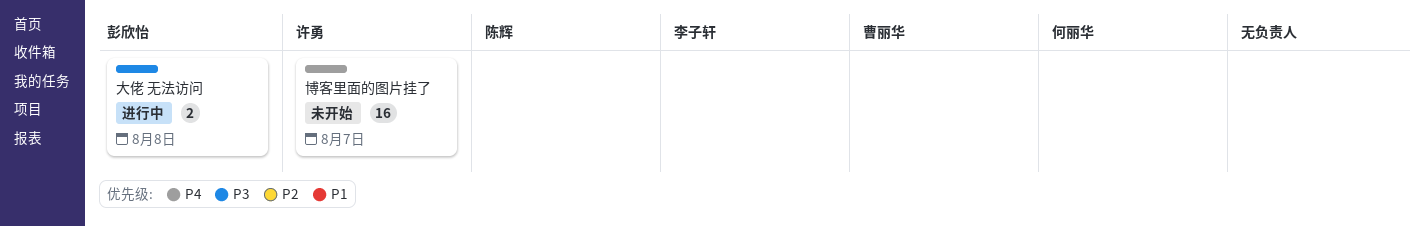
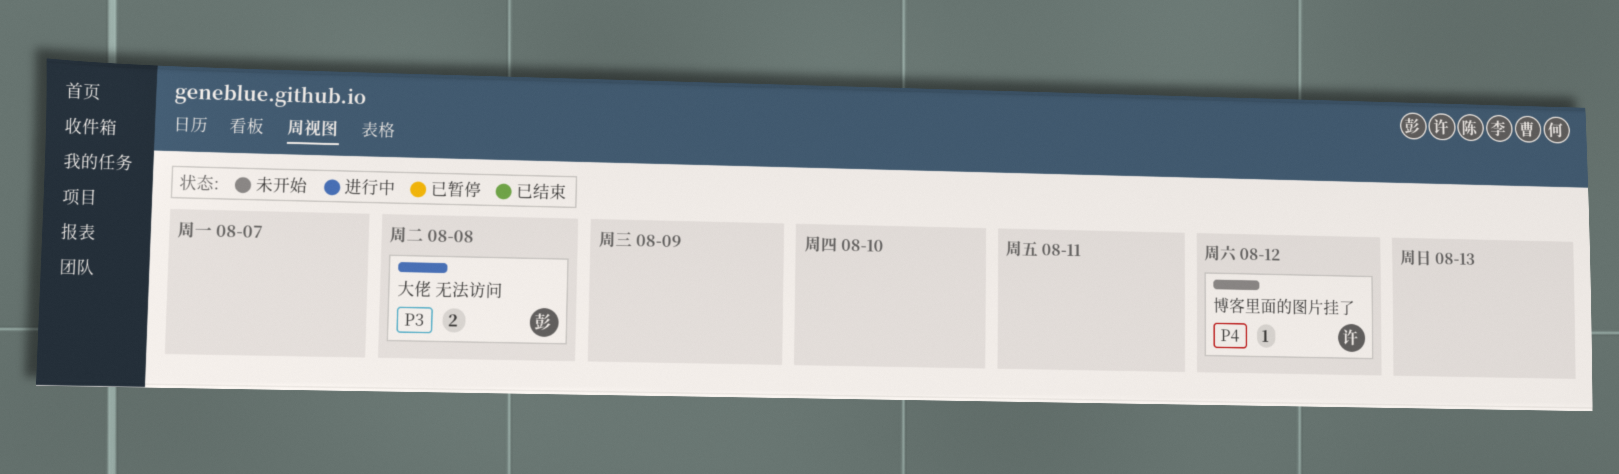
博客里面的图片挂了, estimate: 16 -> 1
博客里面的图片挂了, due: Aug 7 -> Aug 12

